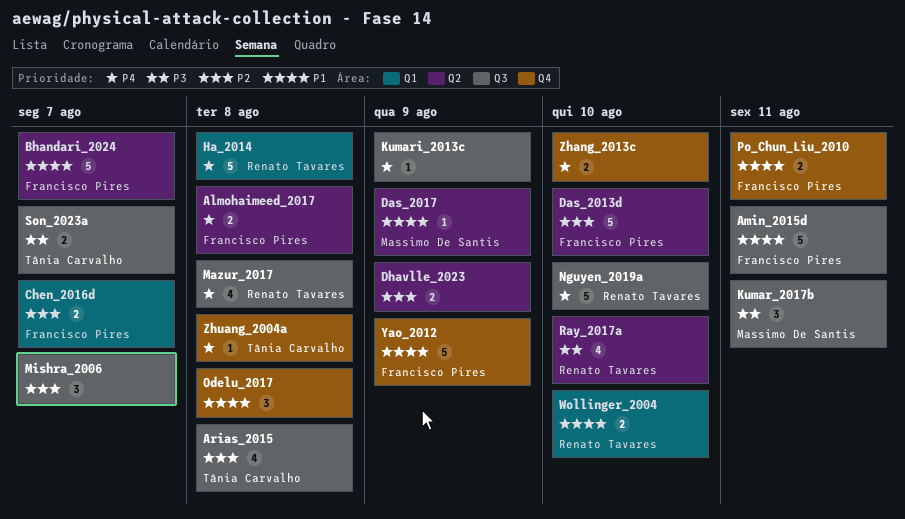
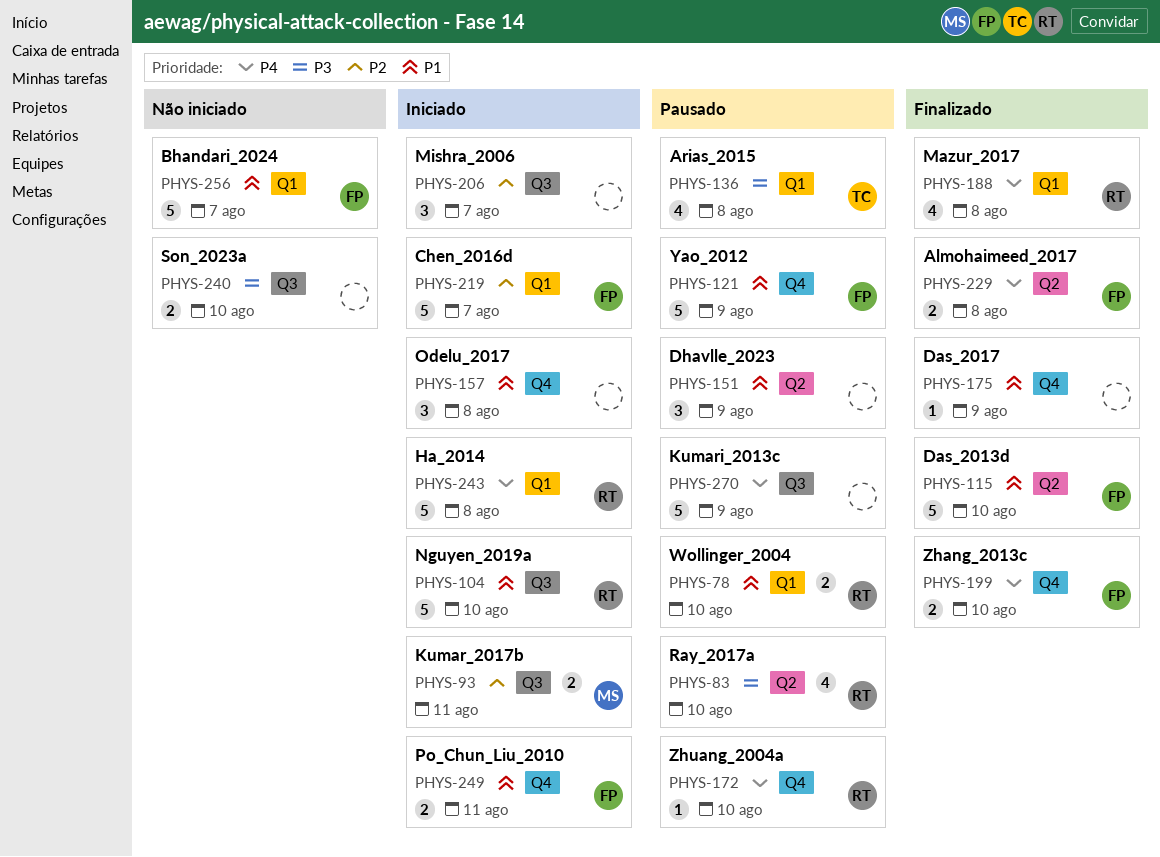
Amin_2015d: present -> none
Arias_2015, priority: P2 -> P3
Arias_2015, label: Q3 -> Q1
Bhandari_2024, label: Q2 -> Q1
Chen_2016d, estimate: 2 -> 5
Das_2013d, priority: P2 -> P1
Das_2017, owner: Massimo De Santis -> none
Das_2017, label: Q2 -> Q4
Dhavlle_2023, priority: P2 -> P1
Dhavlle_2023, estimate: 2 -> 3
Kumar_2017b, priority: P3 -> P2
Kumar_2017b, estimate: 3 -> 2
Kumari_2013c, estimate: 1 -> 5
Mazur_2017, label: Q3 -> Q1
Nguyen_2019a, priority: P4 -> P1
Son_2023a, owner: Tânia Carvalho -> none
Son_2023a, due: Aug 7 -> Aug 10
Zhang_2013c, owner: none -> Francisco Pires
Zhuang_2004a, owner: Tânia Carvalho -> Renato Tavares
Zhuang_2004a, due: Aug 8 -> Aug 10

